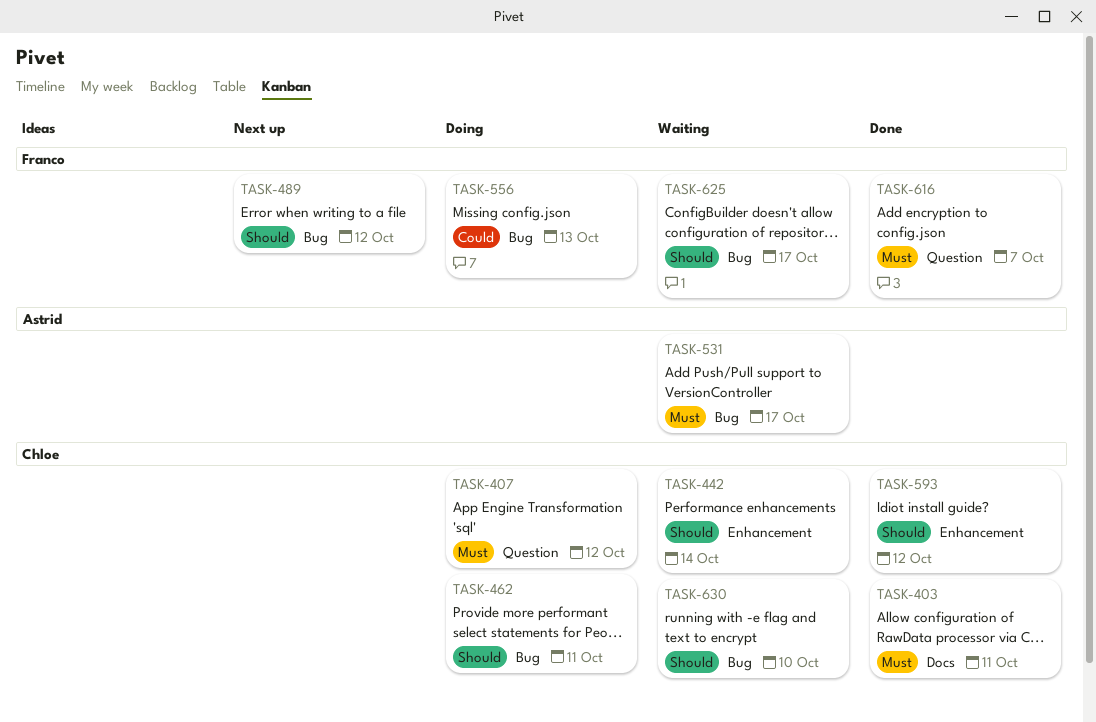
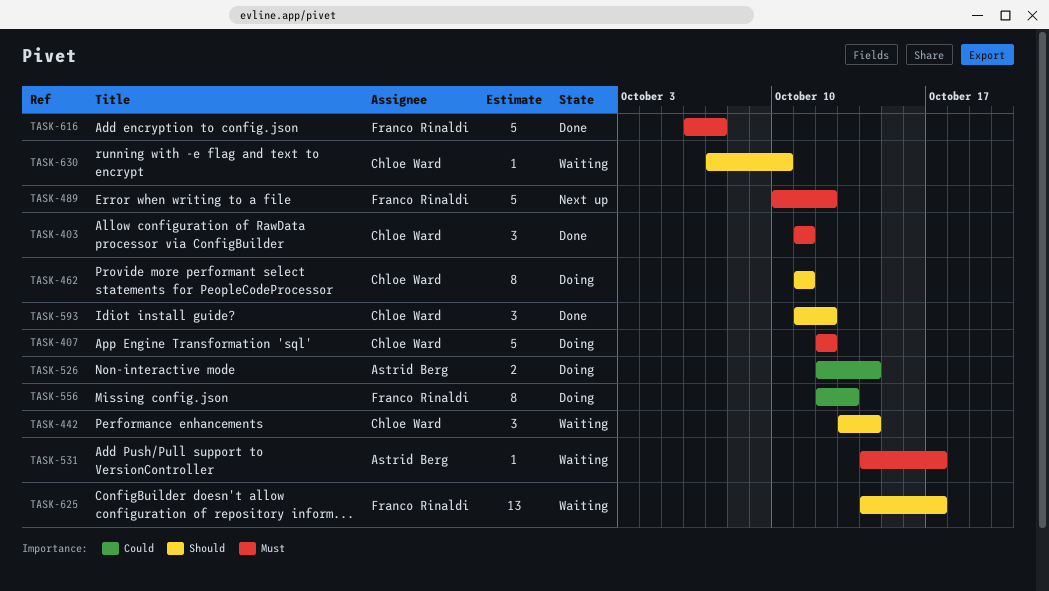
TASK-489, priority: Should -> Must
TASK-526: none -> present

